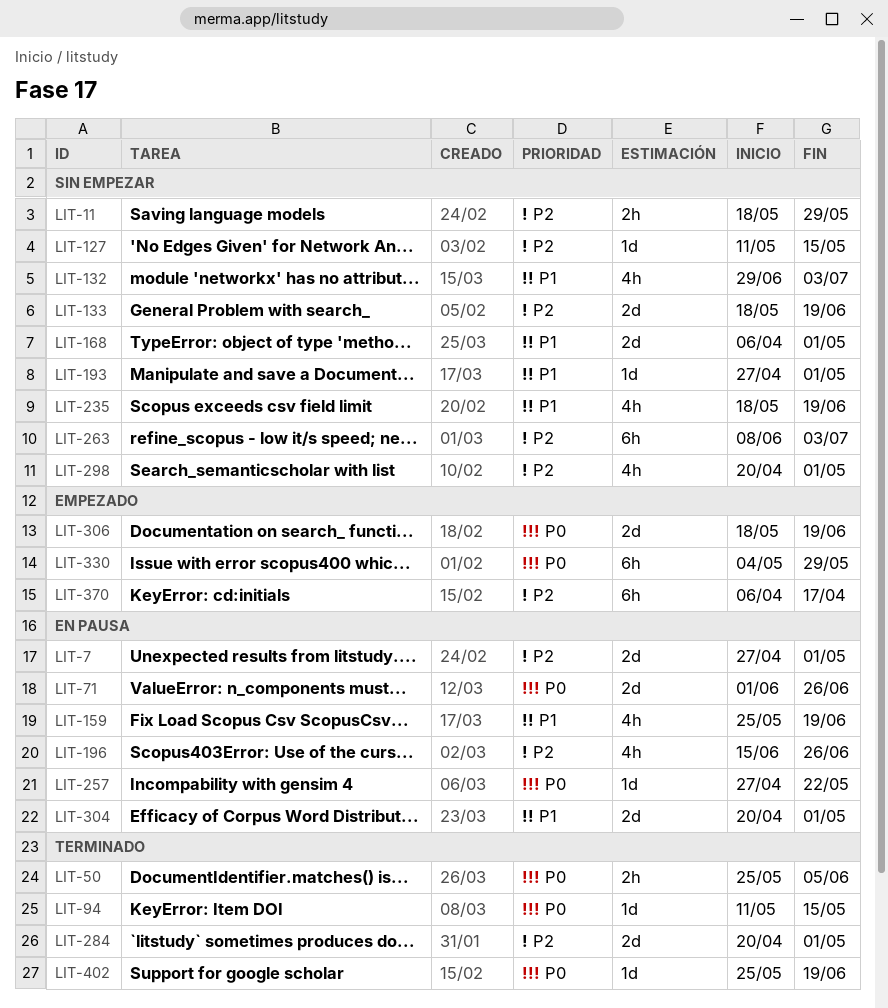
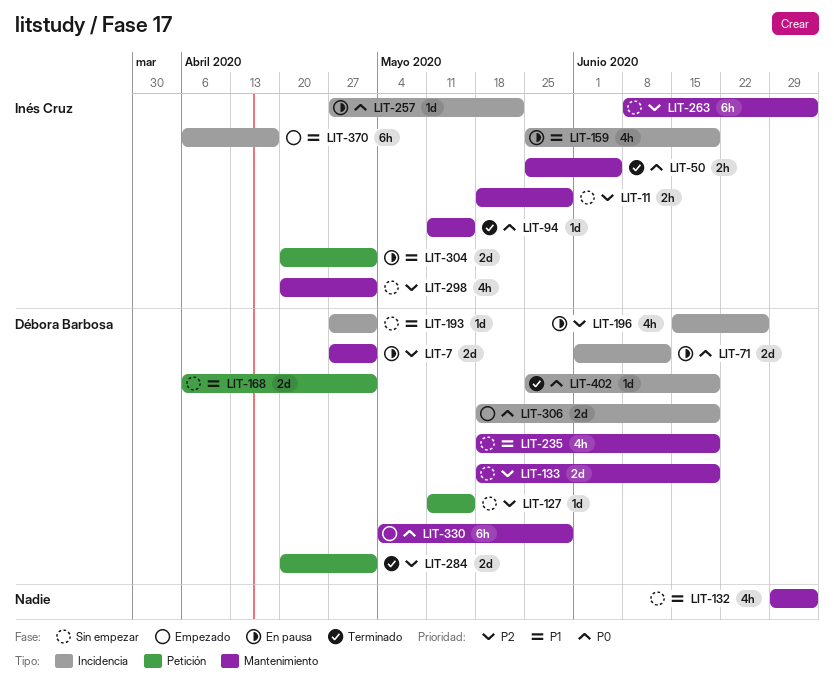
LIT-71, due: Jun 26 -> Jun 12
LIT-370, priority: P2 -> P1

